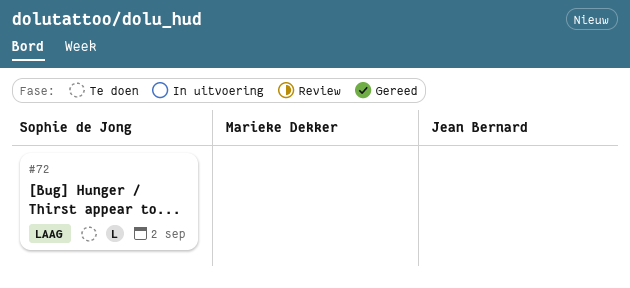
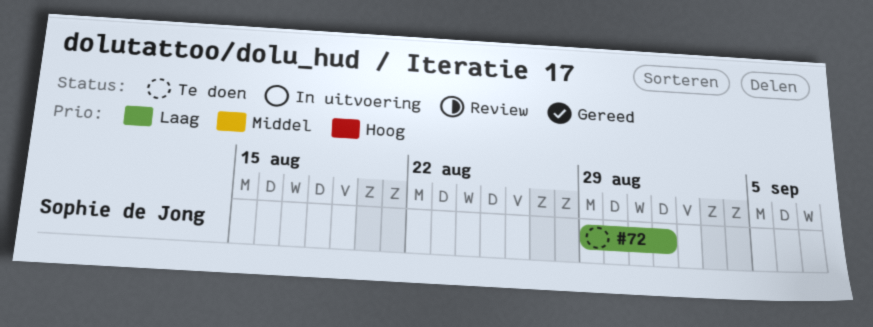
#72, due: Sep 2 -> Sep 1

